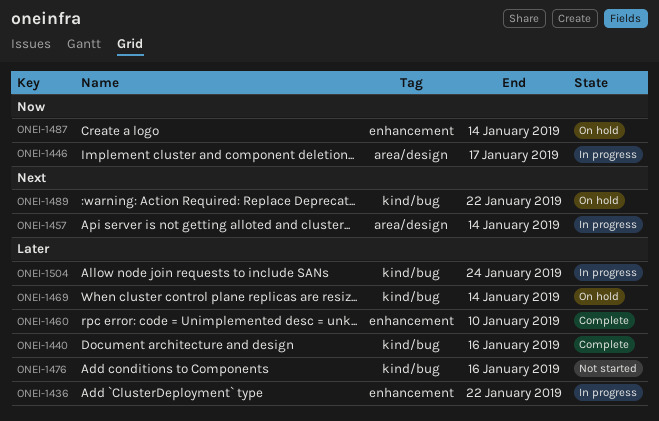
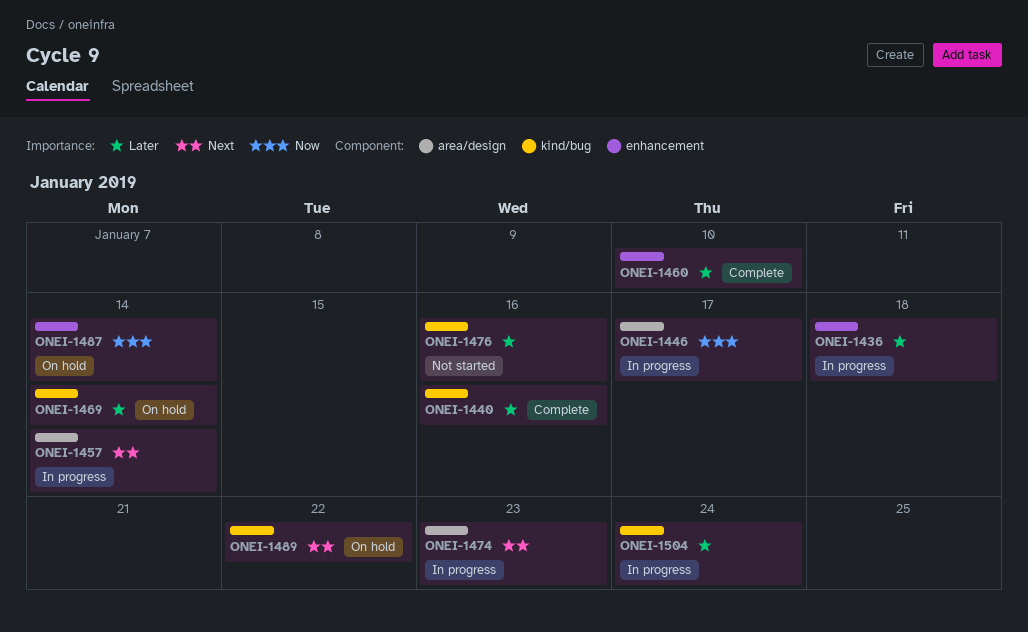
ONEI-1436, due: Jan 22 -> Jan 18
ONEI-1474: none -> present

